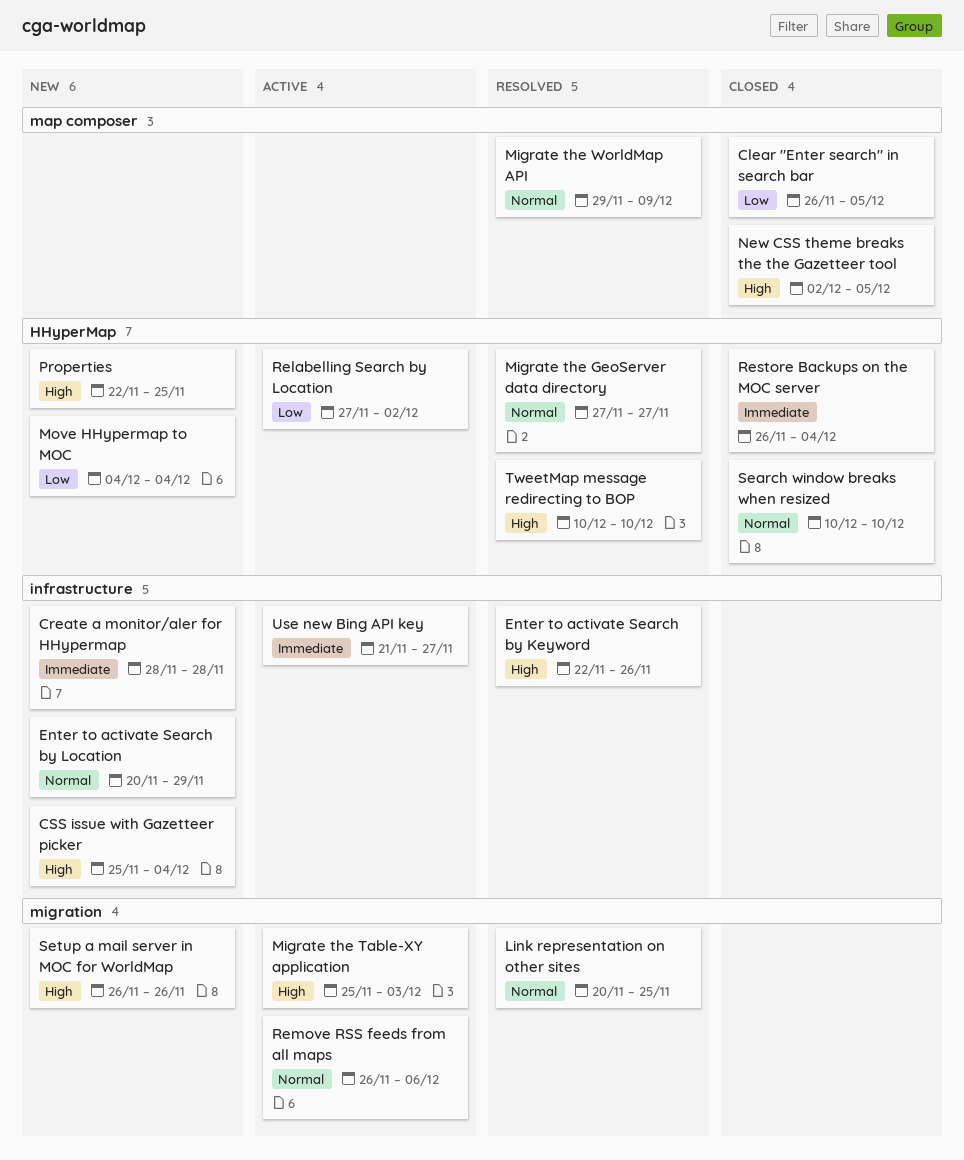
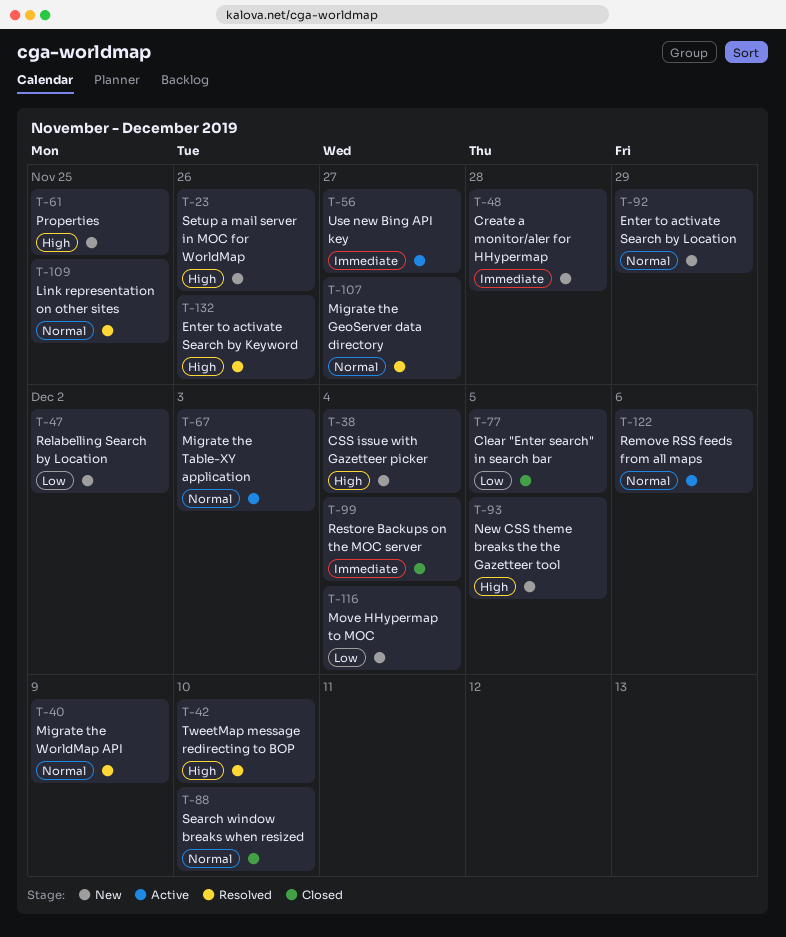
Migrate the Table-XY application, priority: High -> Normal
New CSS theme breaks the the Gazetteer tool, status: Closed -> New
Relabelling Search by Location, status: Active -> New

